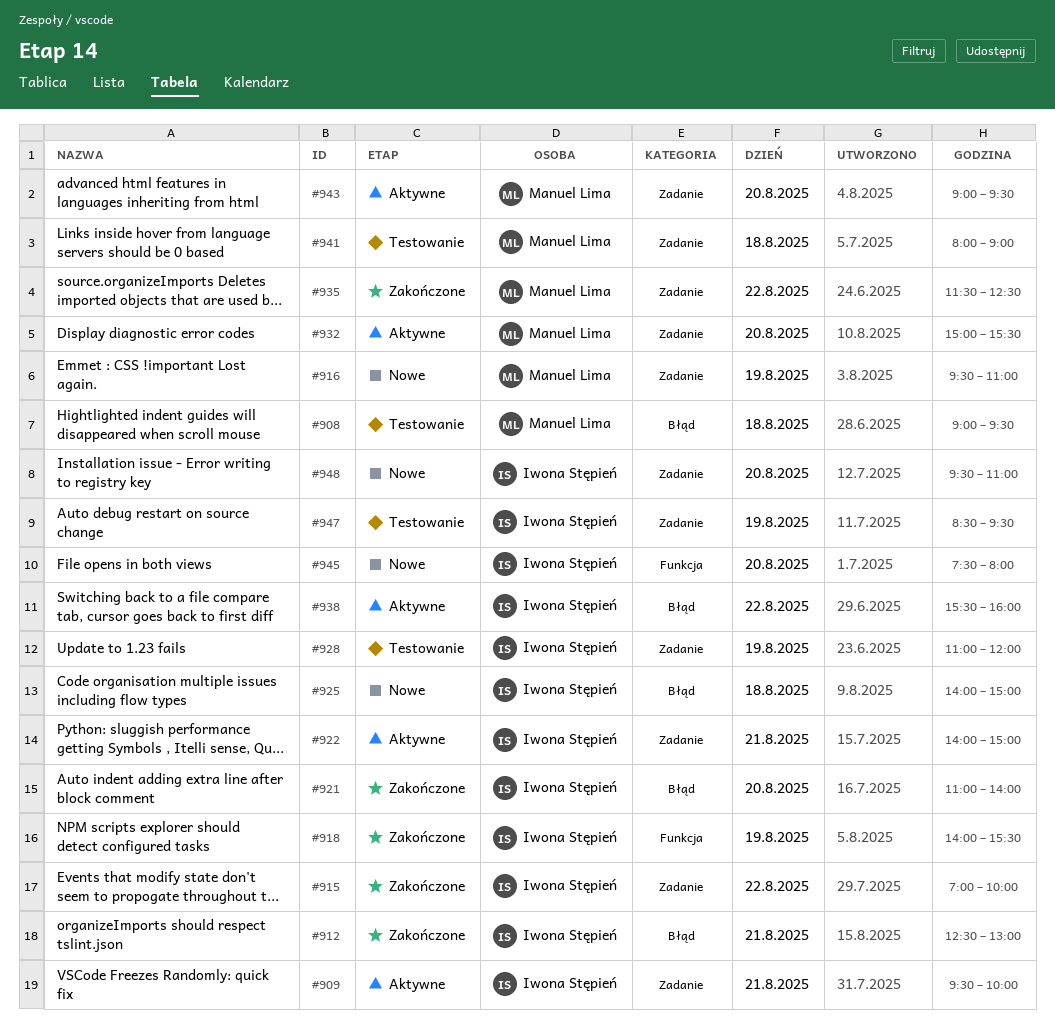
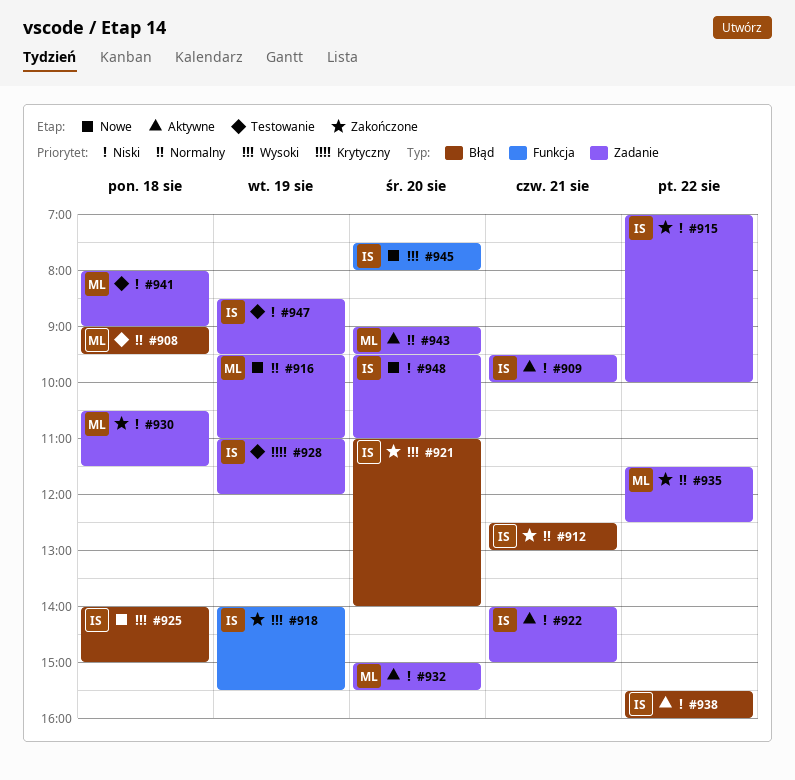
#930: none -> present

